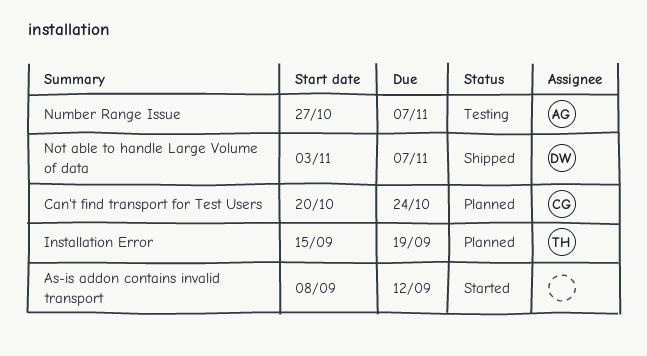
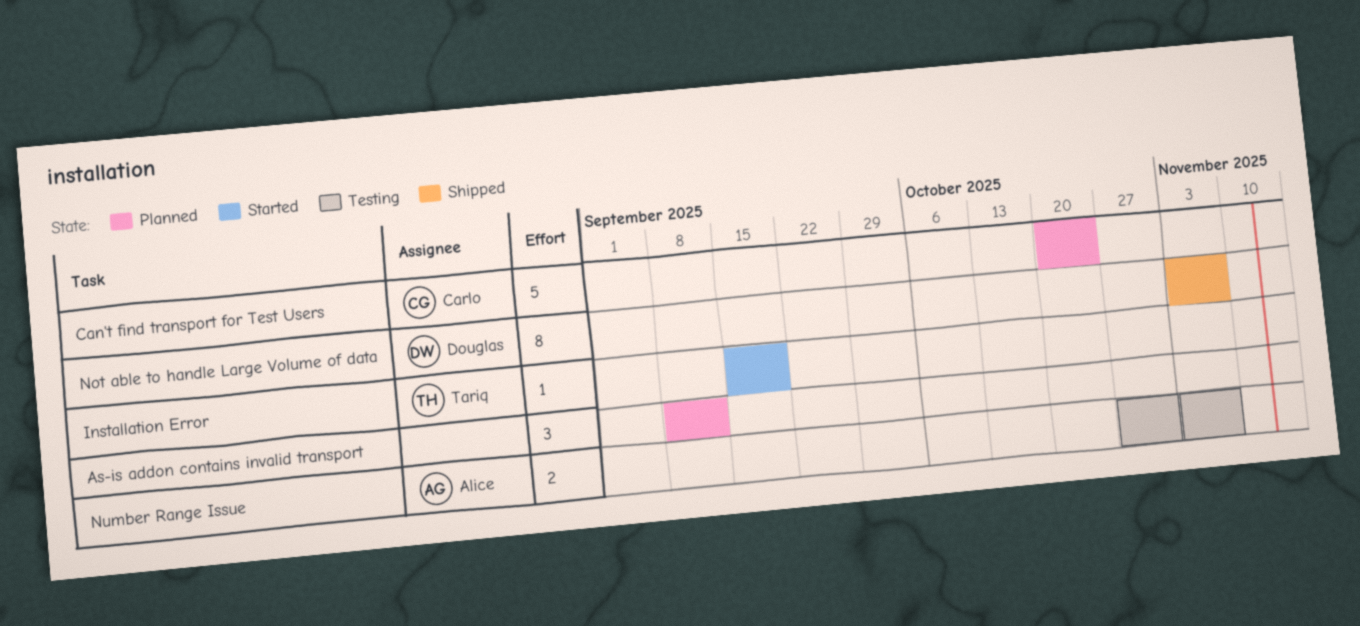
As-is addon contains invalid transport, status: Started -> Planned
Installation Error, status: Planned -> Started

